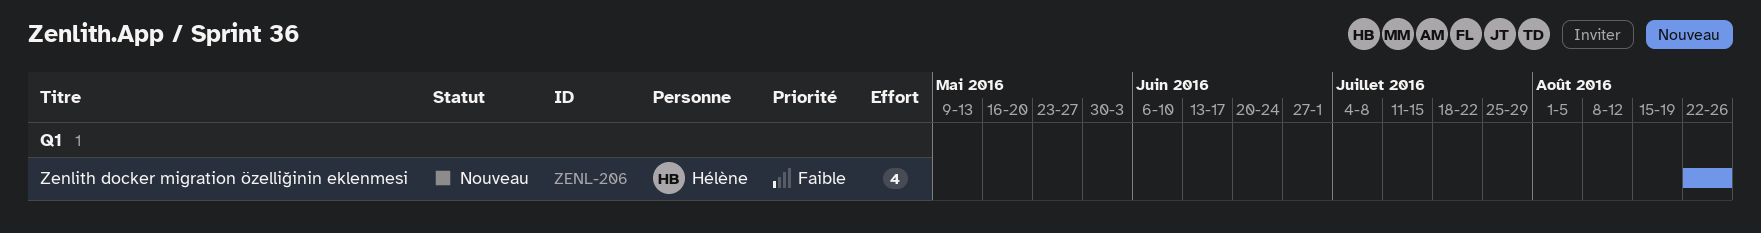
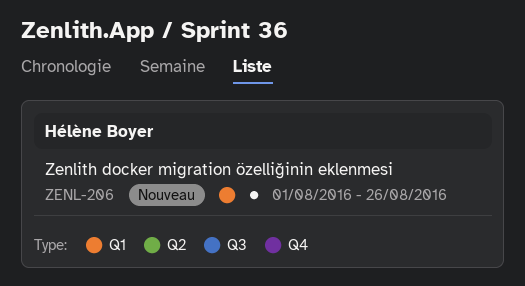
ZENL-206, estimate: 4 -> 1
ZENL-206, start: Aug 22 -> Aug 1

